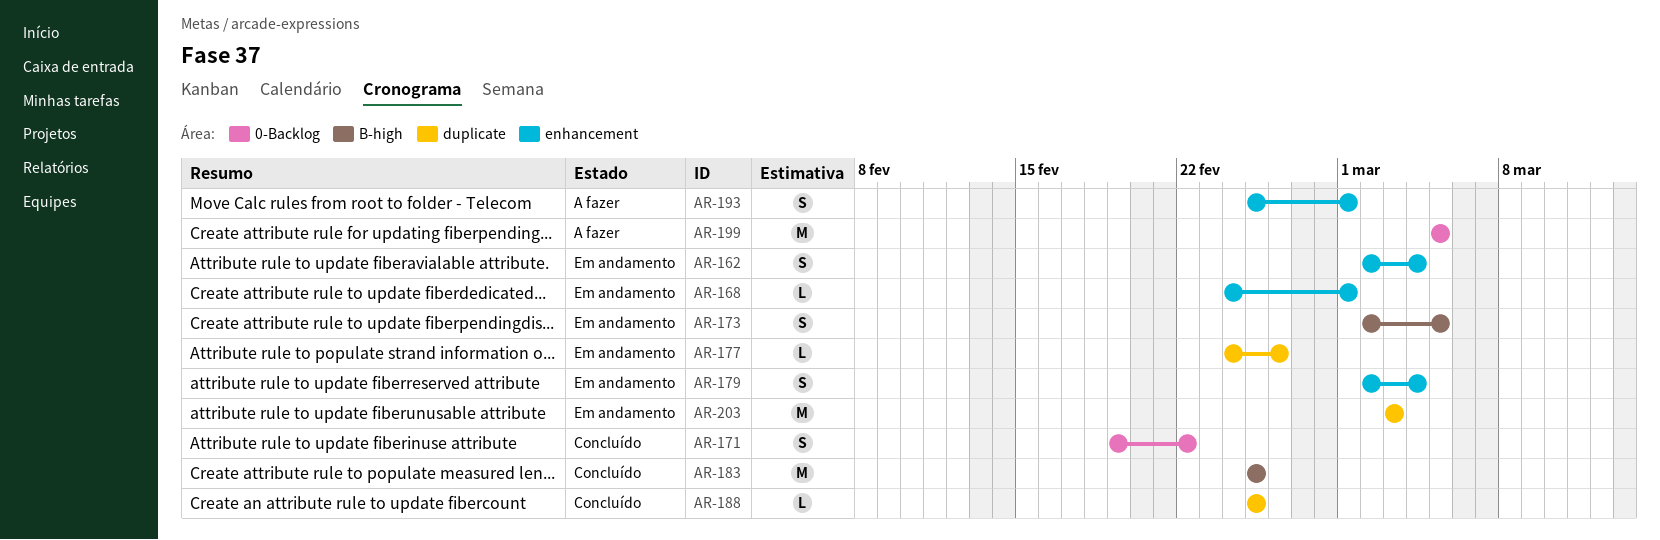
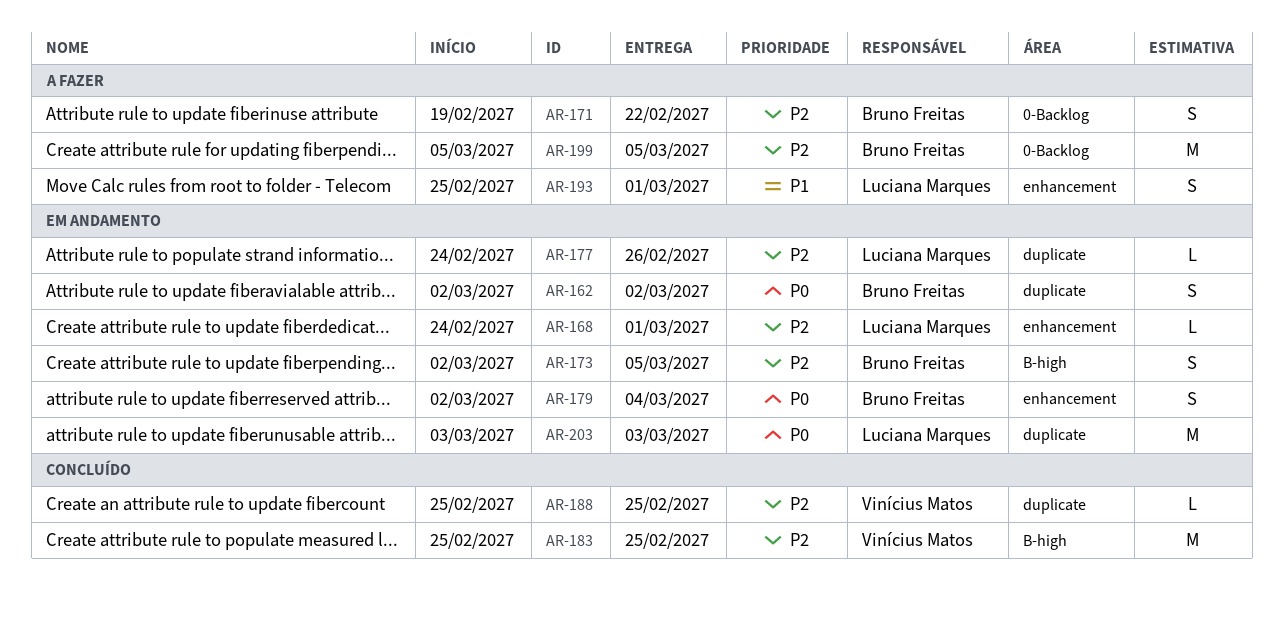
AR-162, label: enhancement -> duplicate
AR-162, due: Mar 4 -> Mar 2
AR-171, status: Concluído -> A fazer

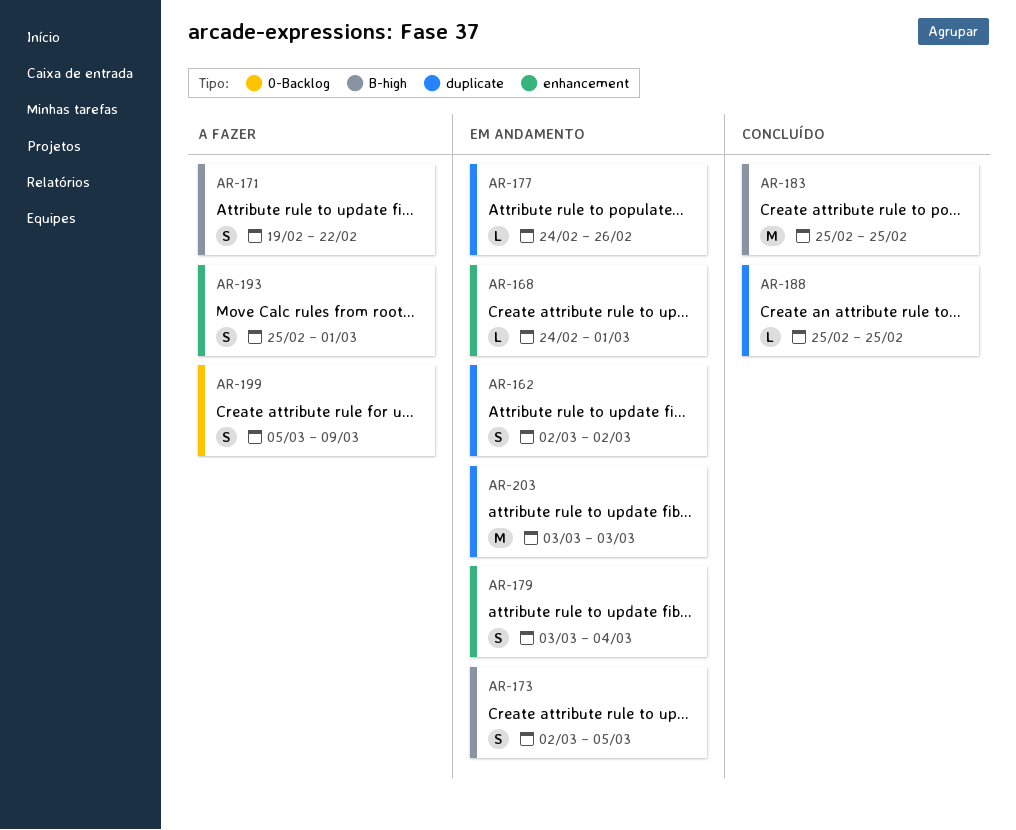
AR-171, label: 0-Backlog -> B-high
AR-179, start: Mar 2 -> Mar 3
AR-199, estimate: M -> S
AR-199, due: Mar 5 -> Mar 9

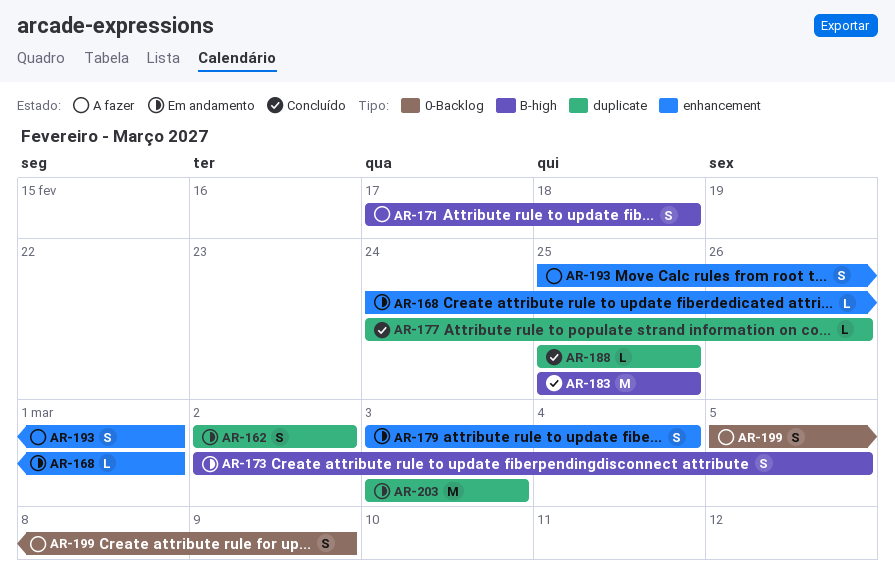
AR-171, start: Feb 19 -> Feb 17
AR-171, due: Feb 22 -> Feb 18
AR-177, status: Em andamento -> Concluído

